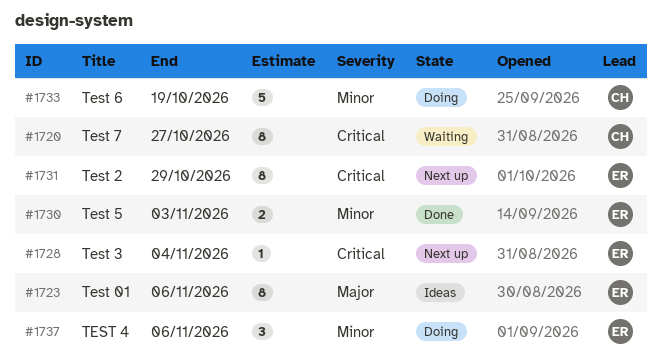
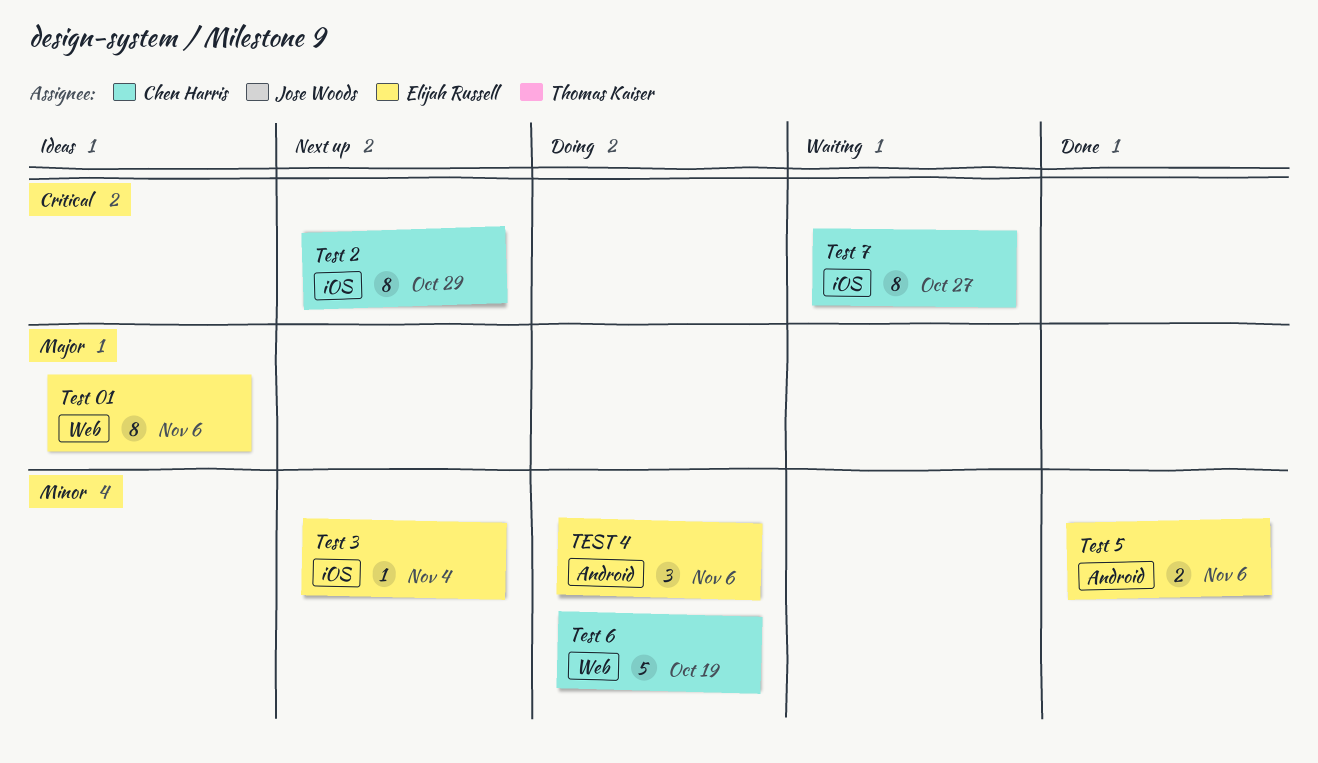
Test 2, owner: Elijah Russell -> Chen Harris
Test 3, priority: Critical -> Minor
Test 5, due: Nov 3 -> Nov 6

